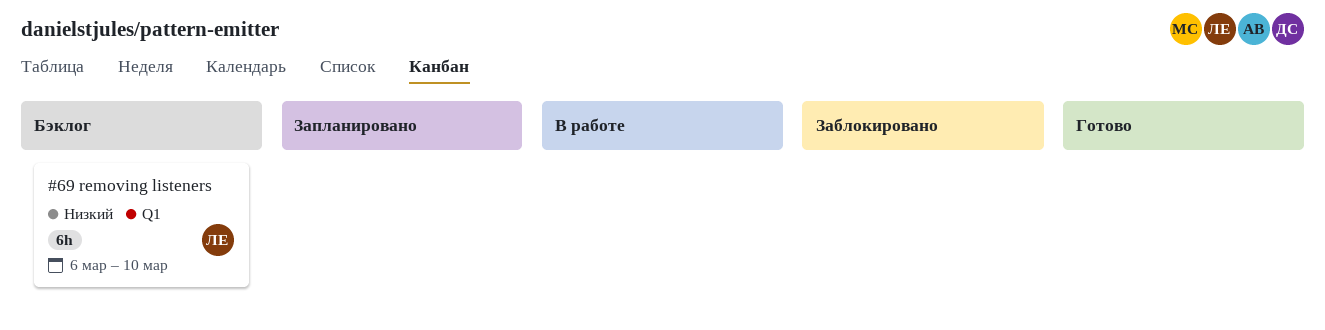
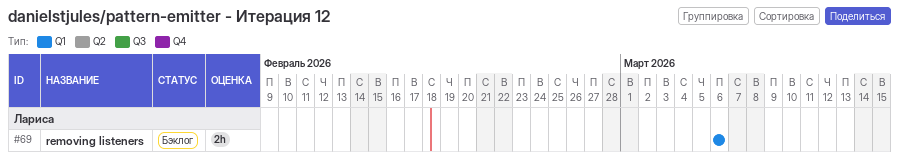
#69, estimate: 6h -> 2h
#69, due: Mar 10 -> Mar 6

